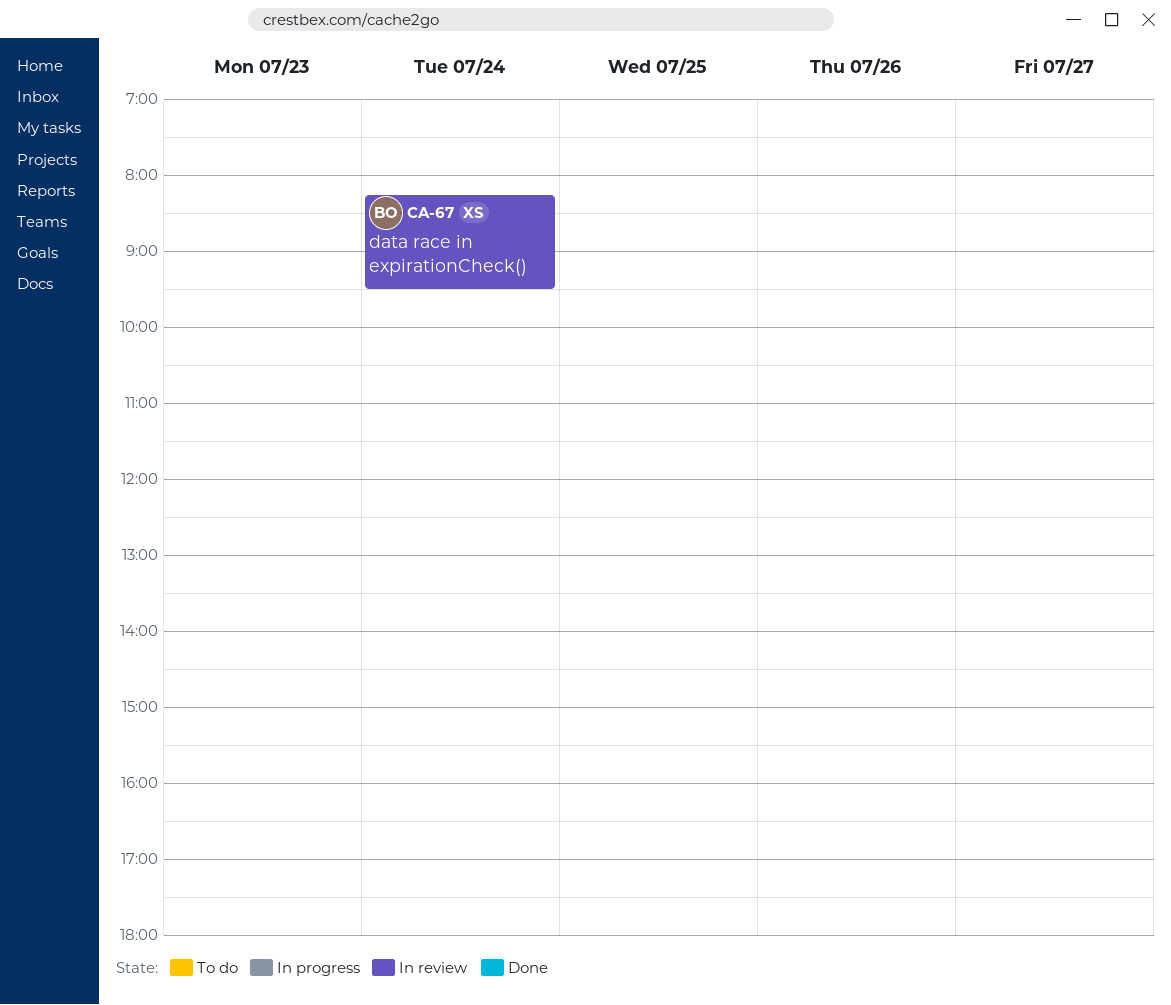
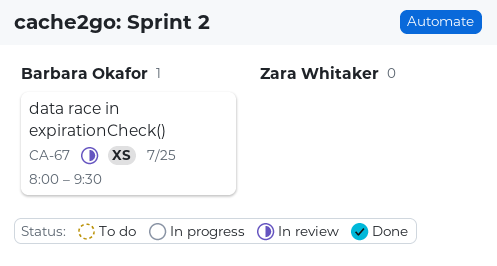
CA-67, day: Jul 24 -> Jul 25
CA-67, begins: 08:15 -> 08:00

